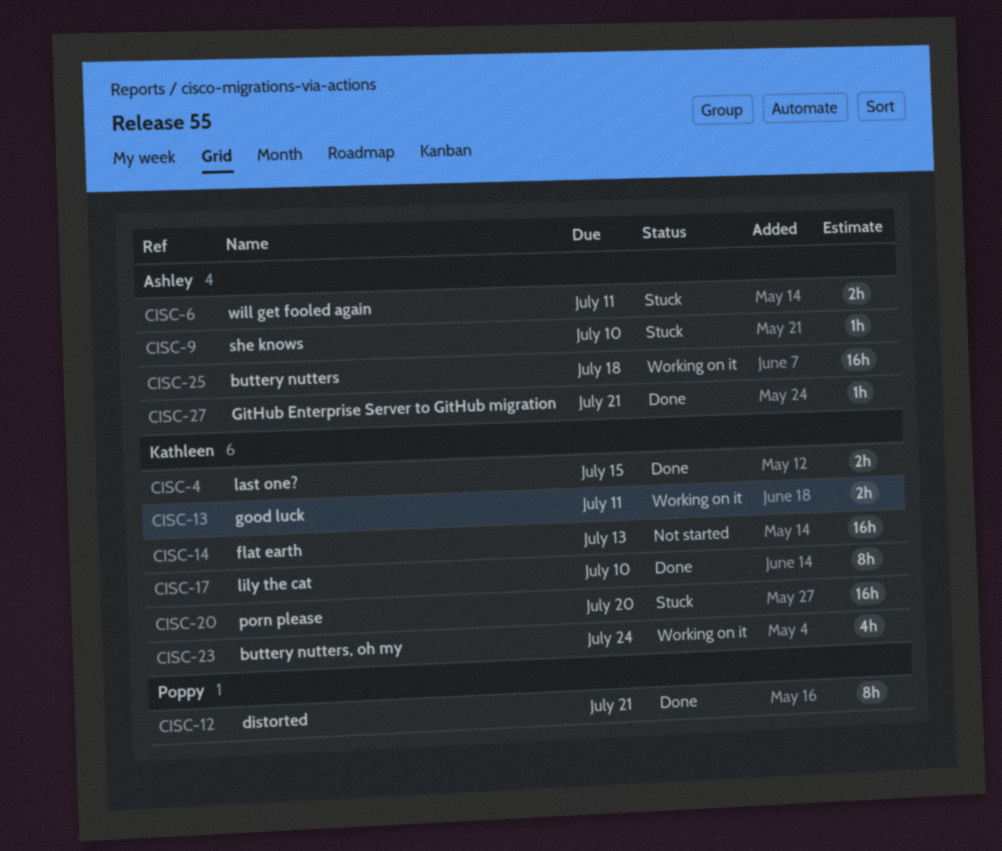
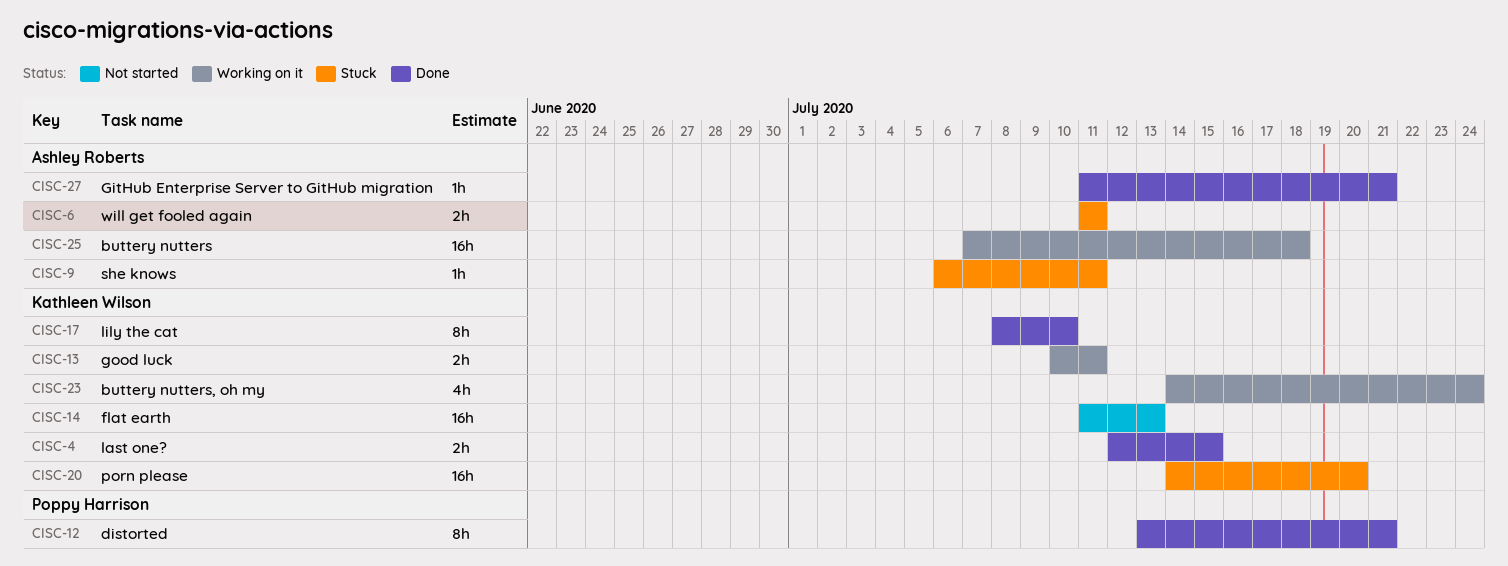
CISC-9, due: Jul 10 -> Jul 11

